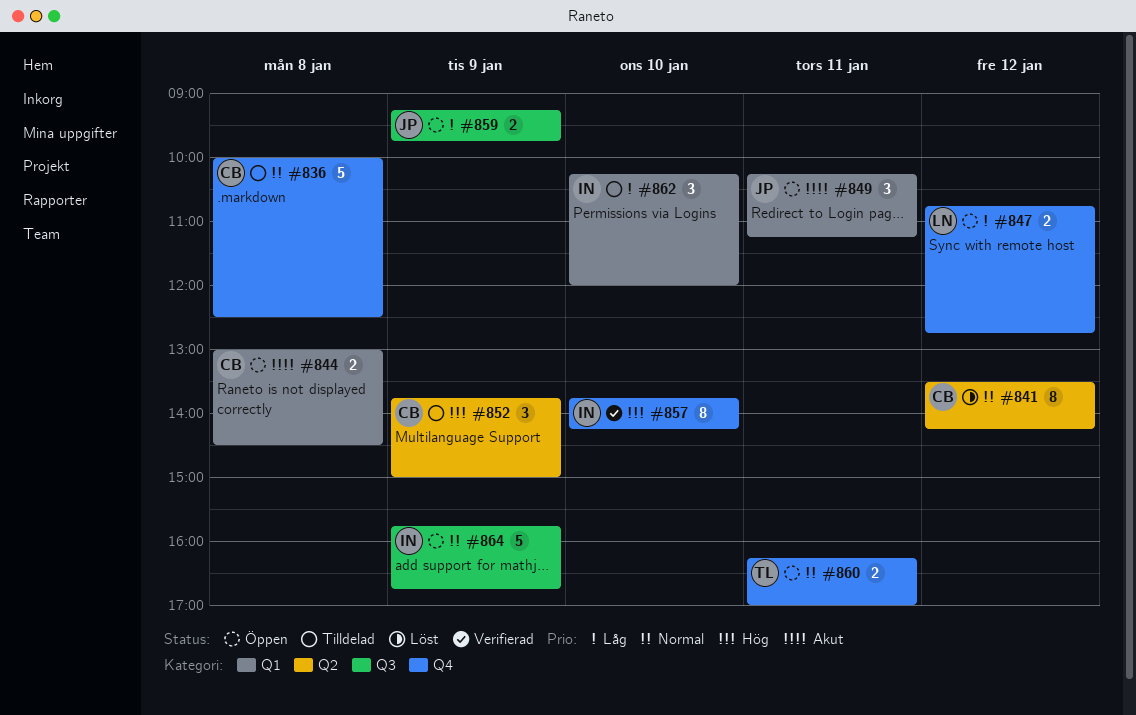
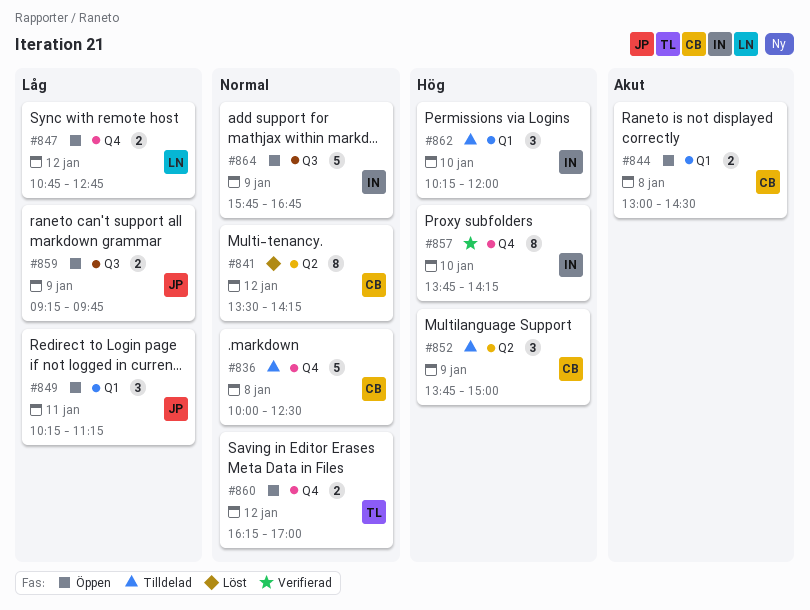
#849, priority: Akut -> Låg
#860, day: Jan 11 -> Jan 12
#862, priority: Låg -> Hög

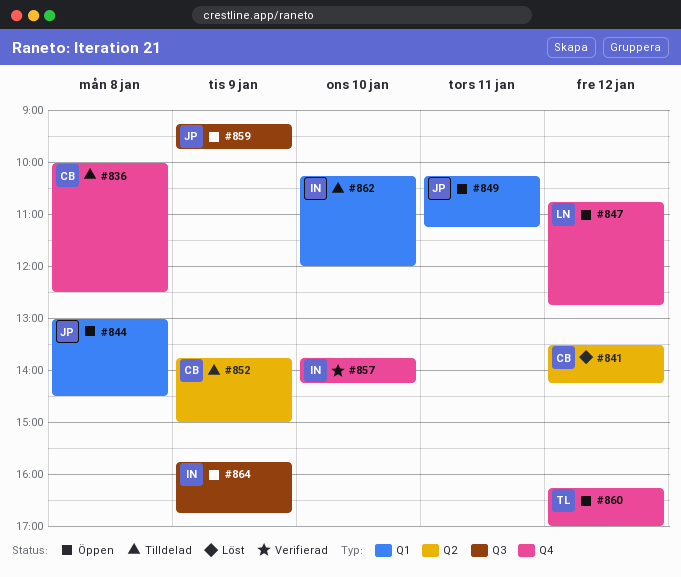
#844, owner: CB -> JP

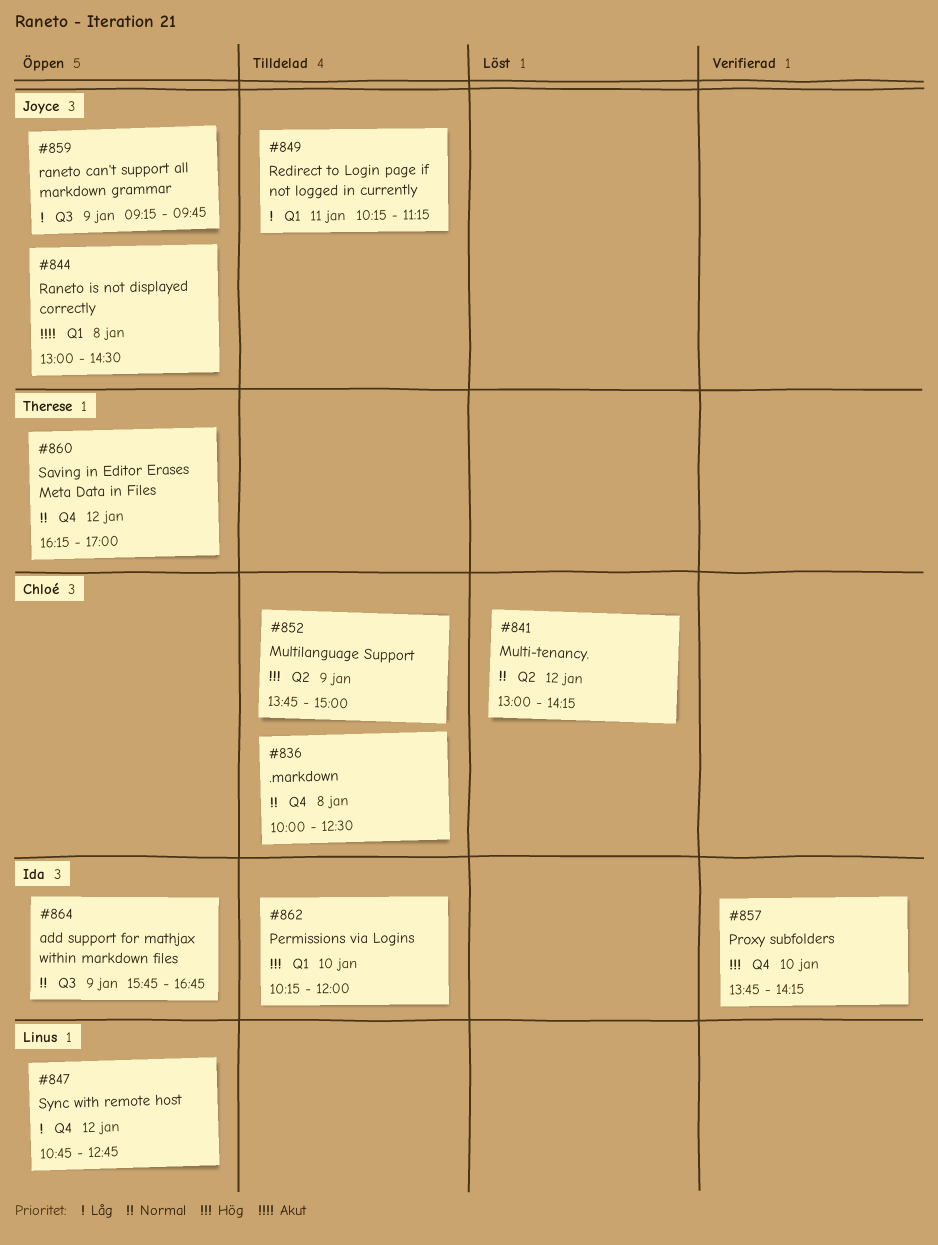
#841, begins: 13:30 -> 13:00
#849, status: Öppen -> Tilldelad

